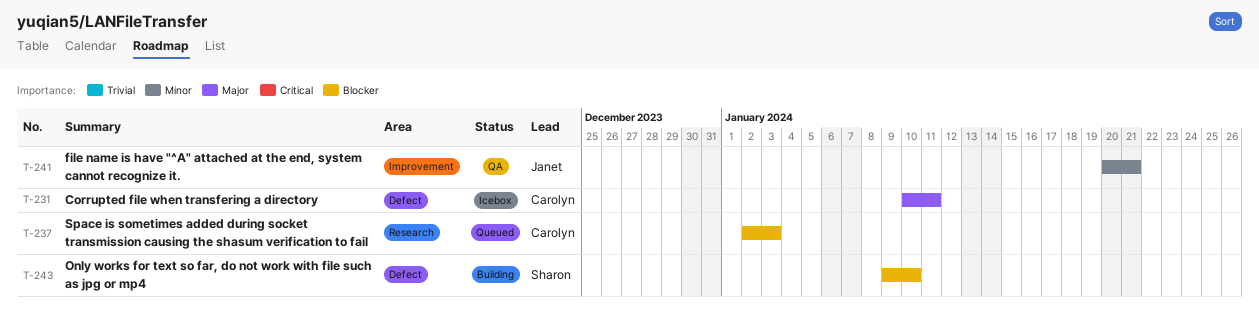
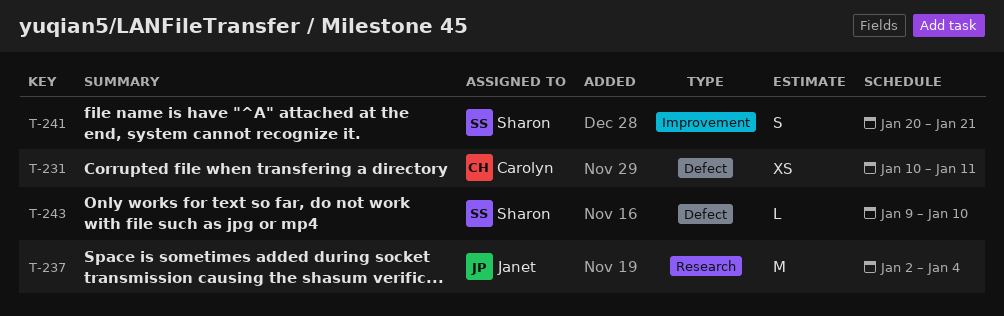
T-237, owner: Carolyn -> Janet
T-237, due: Jan 3 -> Jan 4
T-241, owner: Janet -> Sharon

